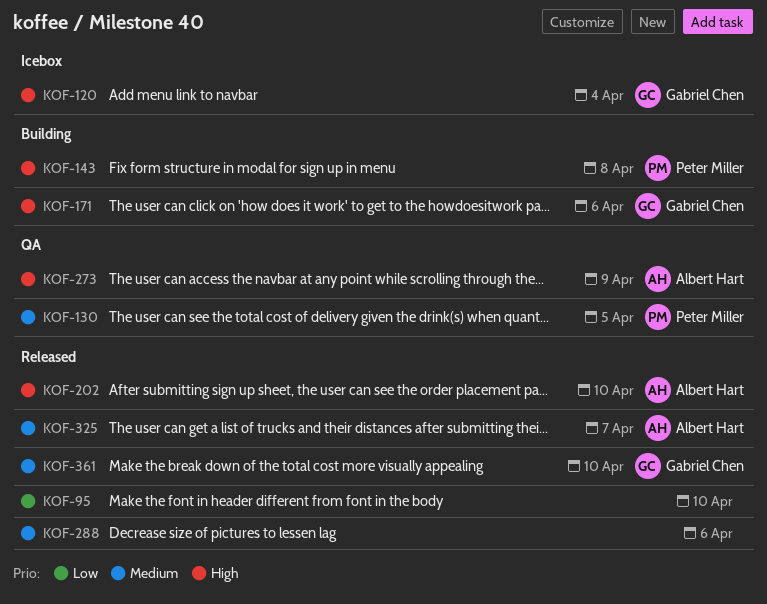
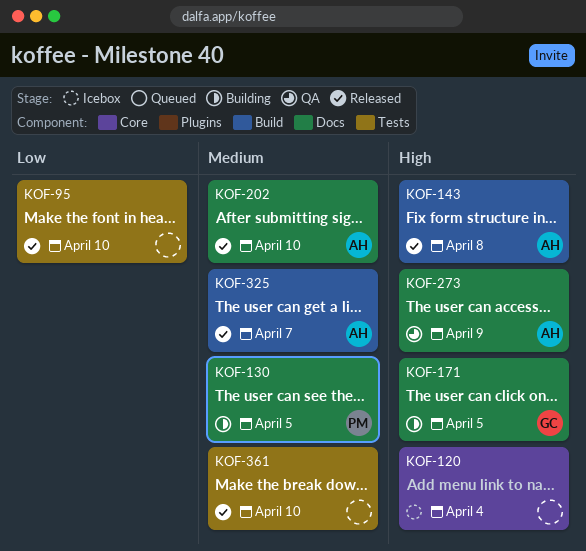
KOF-120, owner: Gabriel Chen -> none
KOF-130, status: QA -> Building
KOF-143, status: Building -> Released
KOF-143, owner: Peter Miller -> Albert Hart
KOF-171, due: Apr 6 -> Apr 5
KOF-202, priority: High -> Medium
KOF-288: present -> none
KOF-361, owner: Gabriel Chen -> none

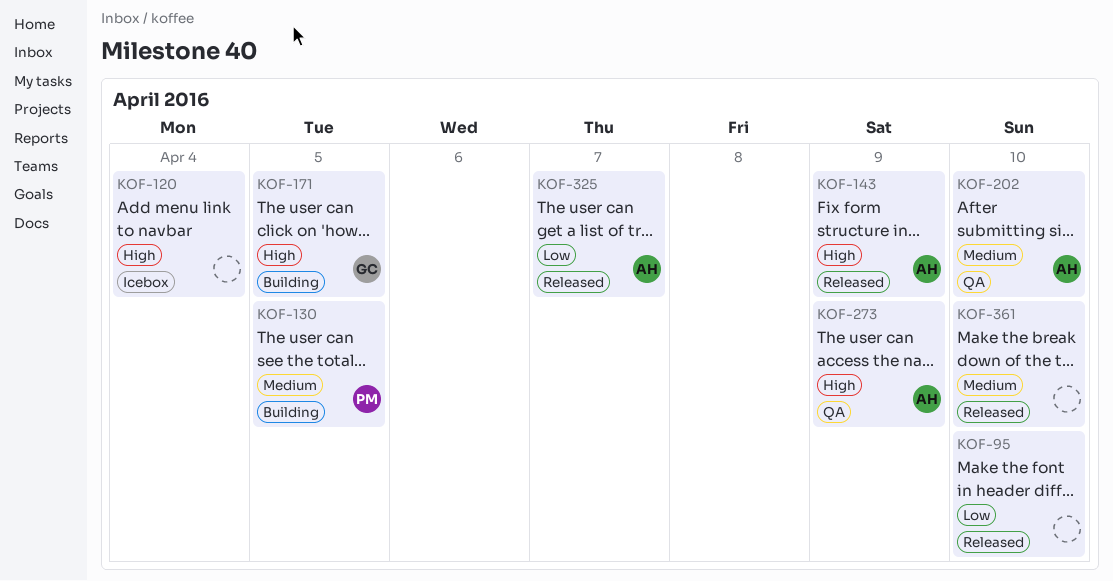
KOF-143, due: Apr 8 -> Apr 9
KOF-202, status: Released -> QA
KOF-325, priority: Medium -> Low

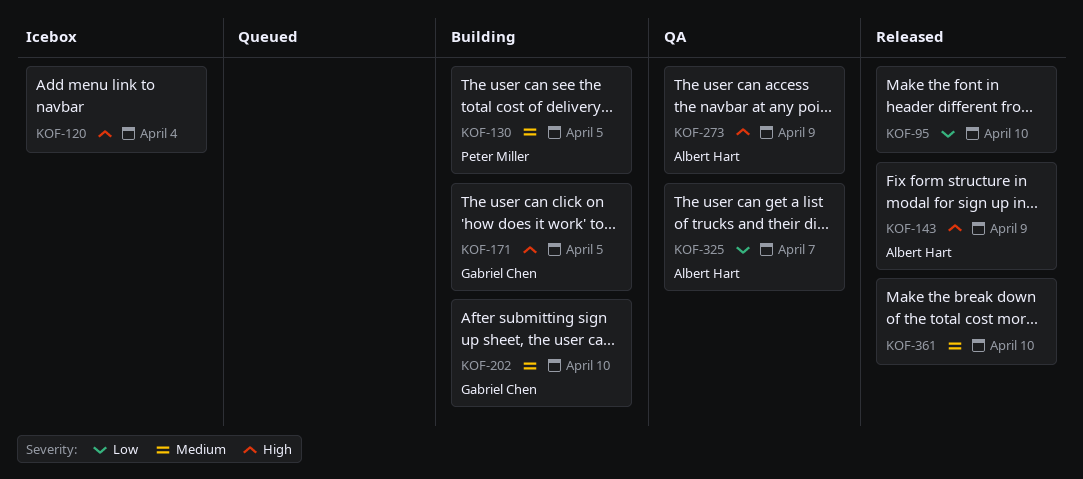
KOF-202, status: QA -> Building
KOF-202, owner: Albert Hart -> Gabriel Chen
KOF-325, status: Released -> QA

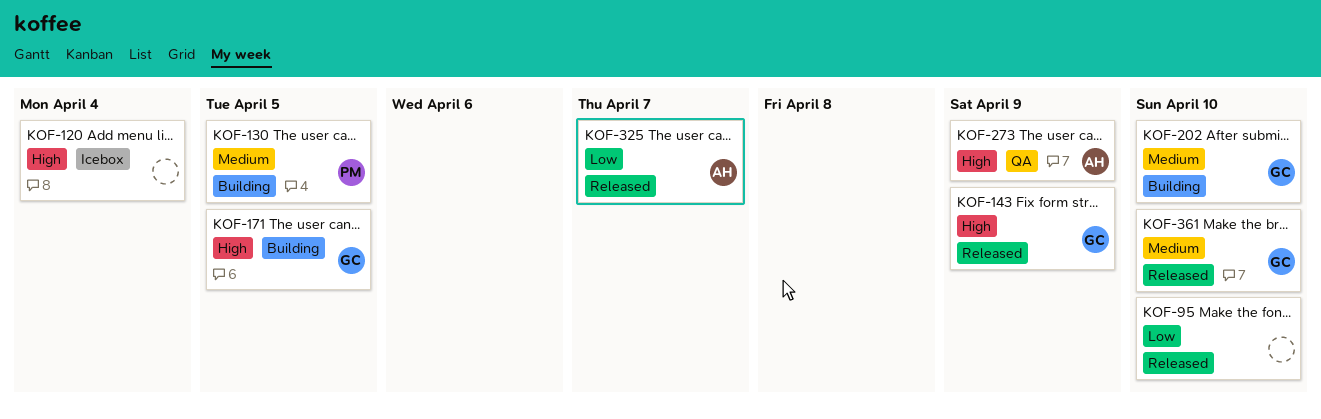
KOF-143, owner: Albert Hart -> Gabriel Chen
KOF-325, status: QA -> Released
KOF-361, owner: none -> Gabriel Chen

